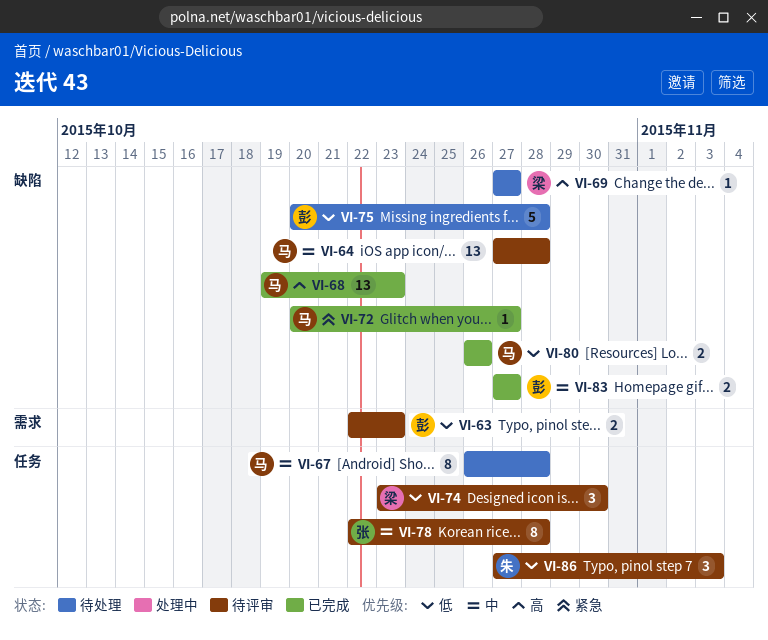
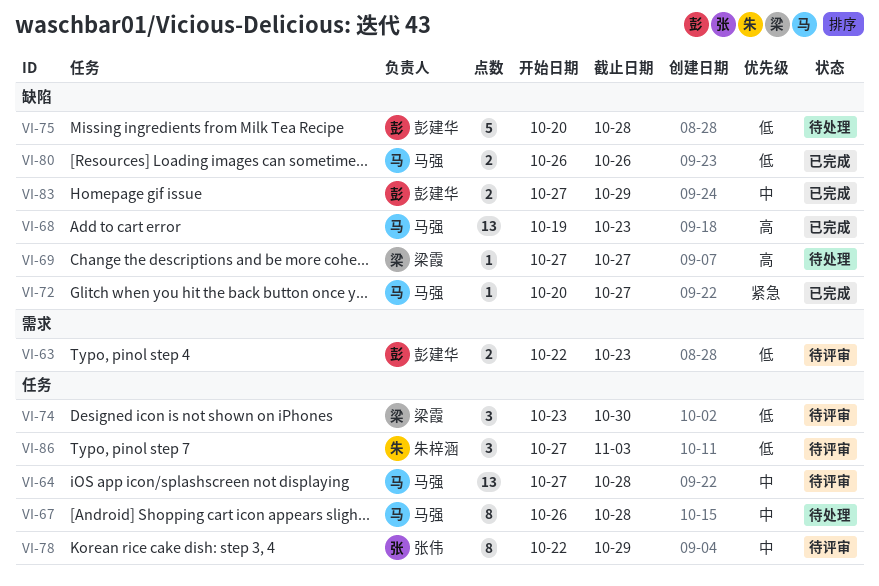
VI-64, label: 缺陷 -> 任务
VI-78, due: Oct 28 -> Oct 29
VI-83, due: Oct 27 -> Oct 29

